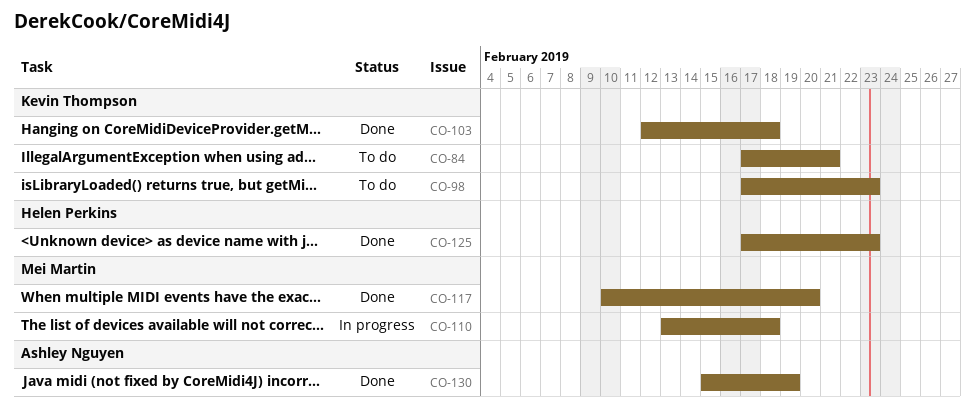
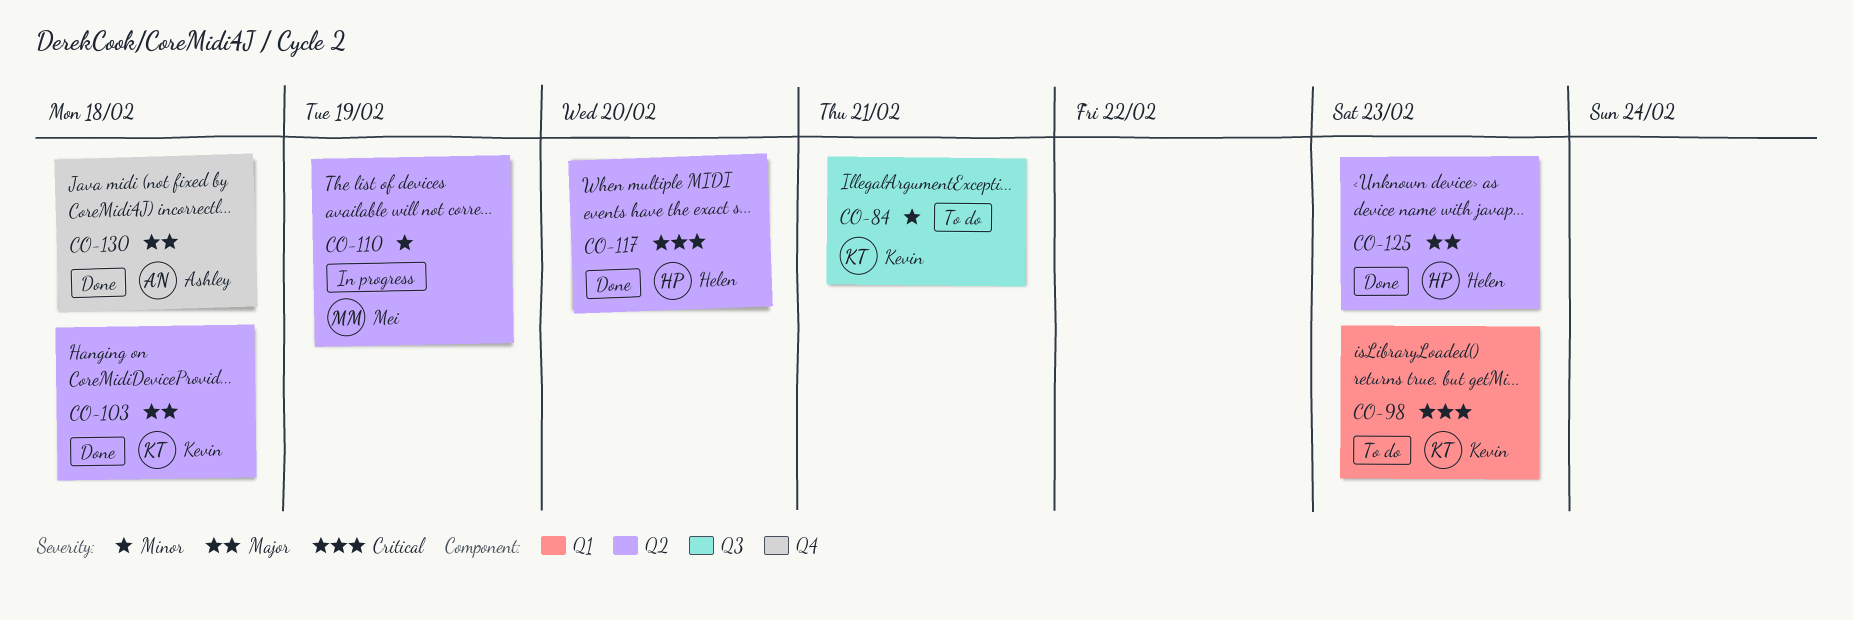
CO-110, due: Feb 18 -> Feb 19
CO-117, owner: Mei Martin -> Helen Perkins
CO-130, due: Feb 19 -> Feb 18

